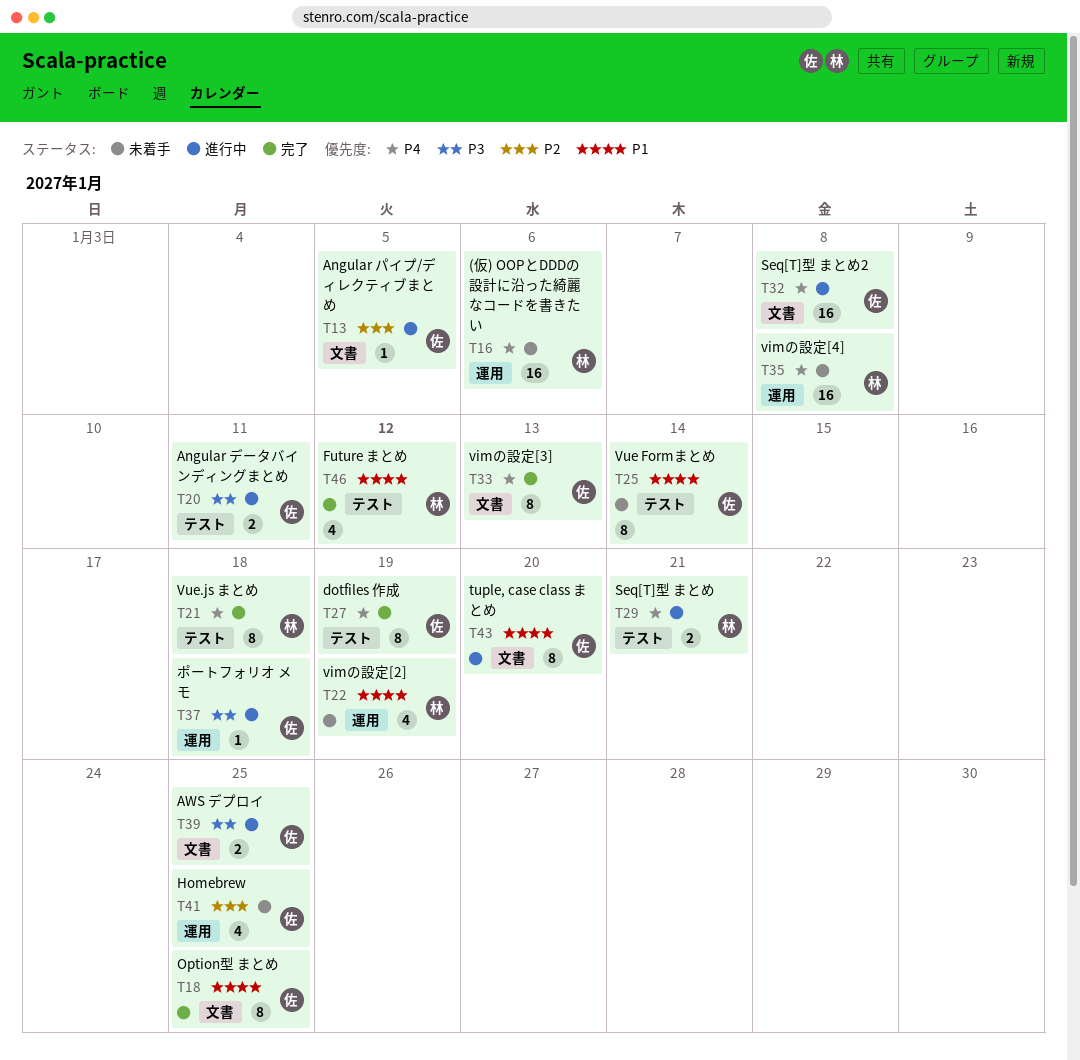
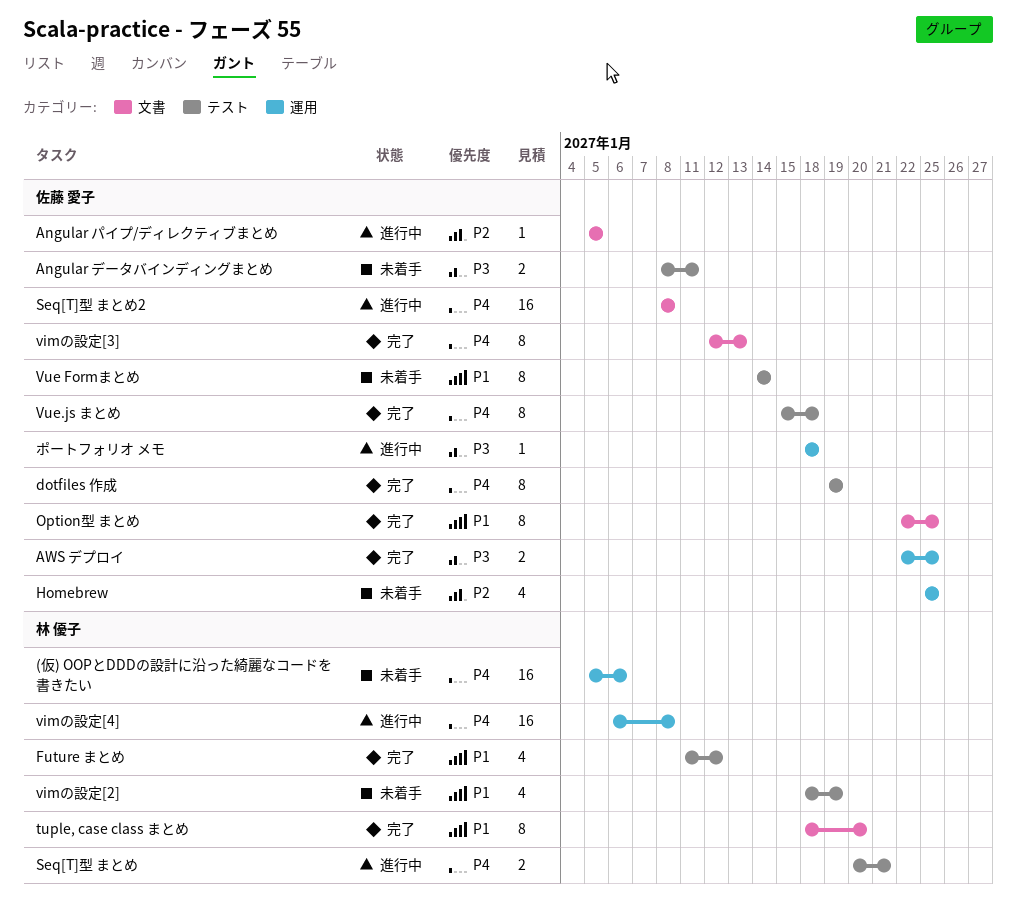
Angular データバインディングまとめ, status: 進行中 -> 未着手
AWS デプロイ, status: 進行中 -> 完了
AWS デプロイ, label: 文書 -> 運用
tuple, case class まとめ, status: 進行中 -> 完了
tuple, case class まとめ, owner: 佐藤 愛子 -> 林 優子
vimの設定[2], label: 運用 -> テスト
vimの設定[4], status: 未着手 -> 進行中
Vue.js まとめ, owner: 林 優子 -> 佐藤 愛子

